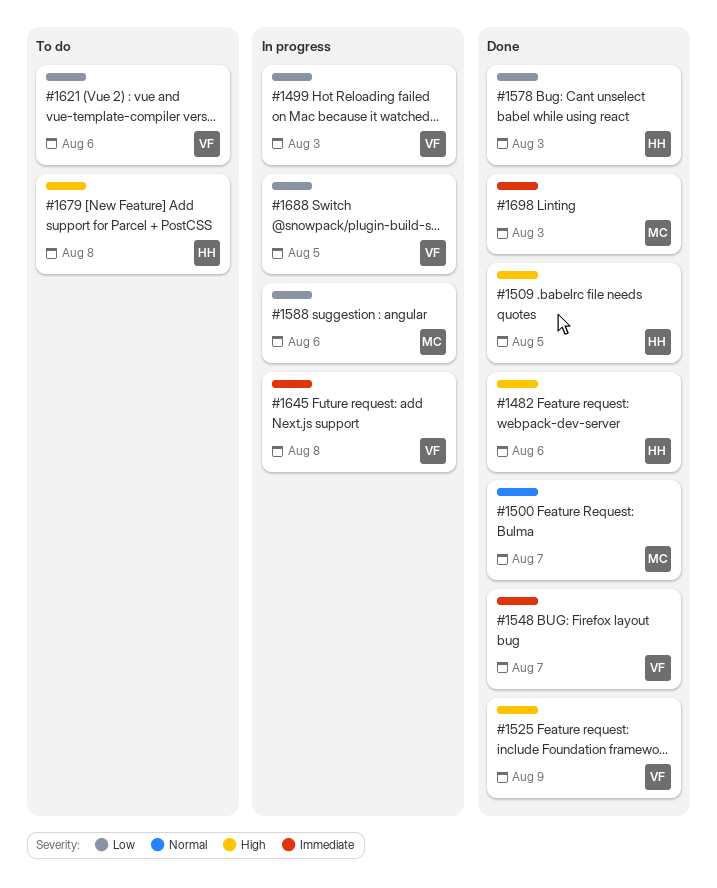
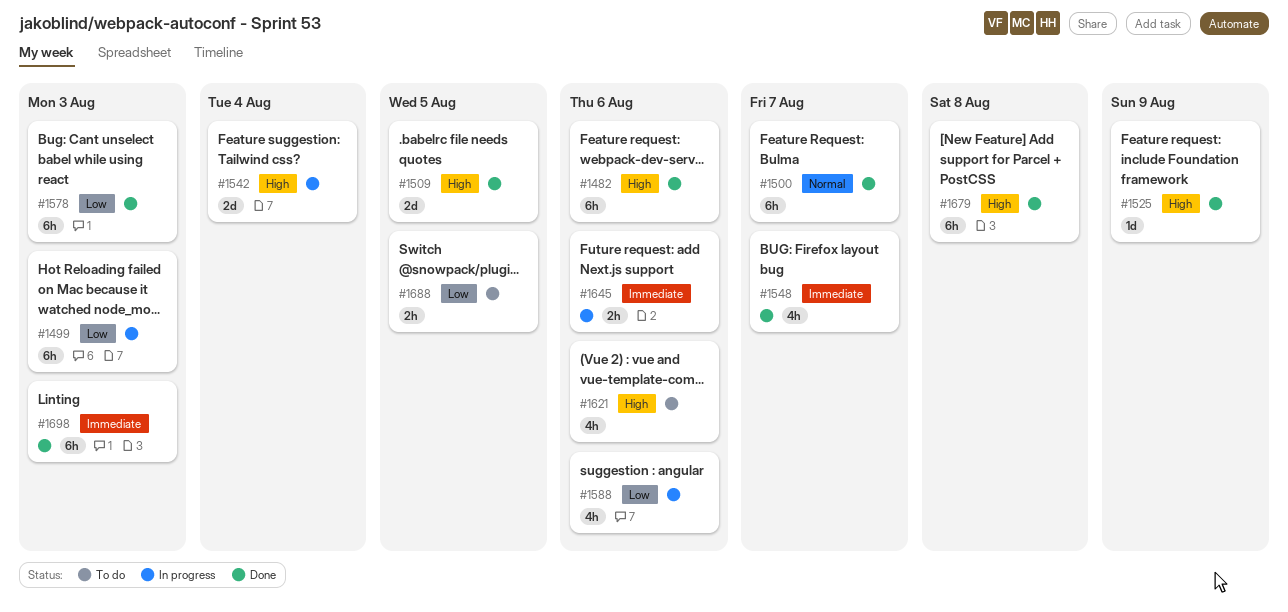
#1542: none -> present
#1621, priority: Low -> High
#1645, due: Aug 8 -> Aug 6
#1679, status: To do -> Done
#1688, status: In progress -> To do

